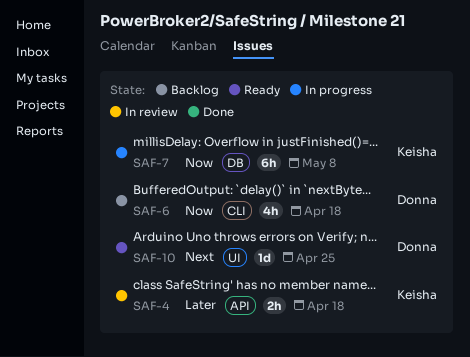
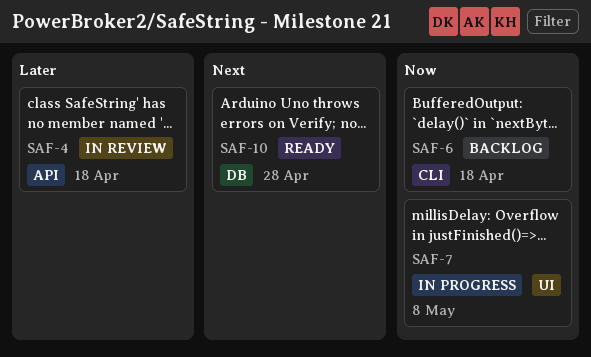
SAF-7, label: DB -> UI
SAF-10, label: UI -> DB
SAF-10, due: Apr 25 -> Apr 28

